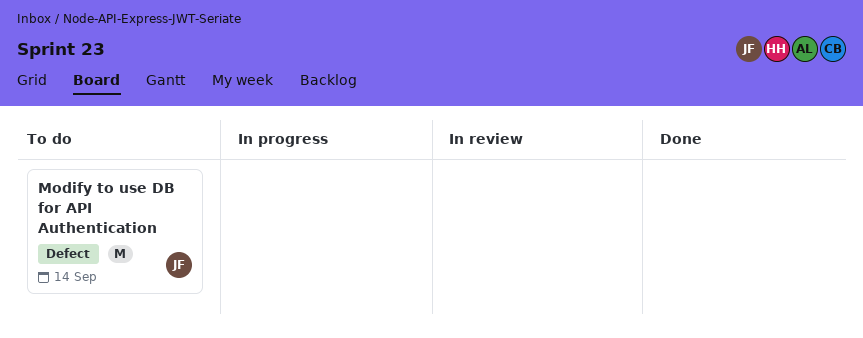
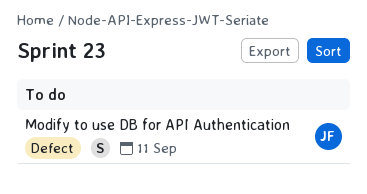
Modify to use DB for API Authentication, estimate: M -> S
Modify to use DB for API Authentication, due: Sep 14 -> Sep 11

